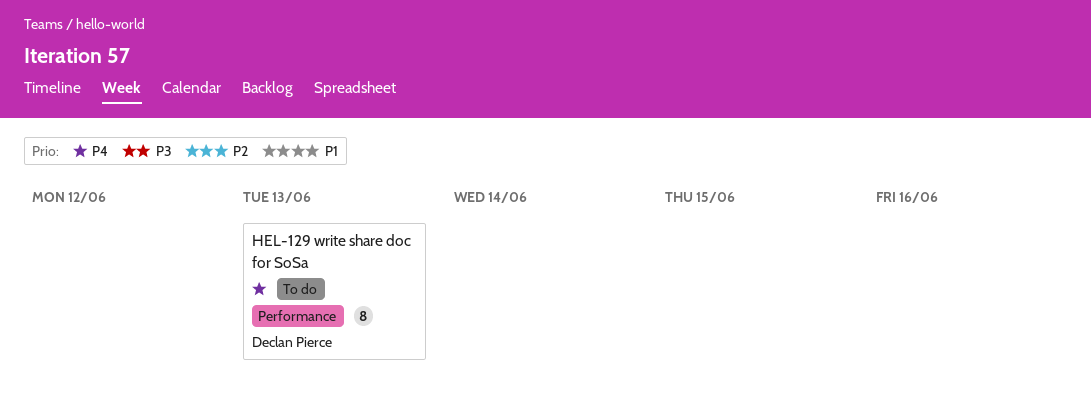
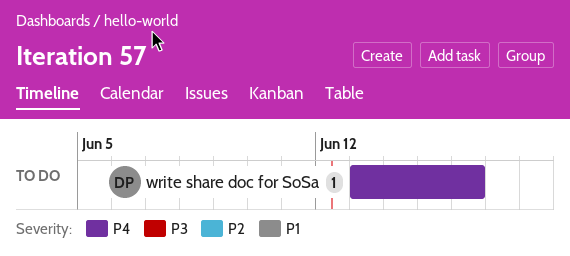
write share doc for SoSa, estimate: 8 -> 1
write share doc for SoSa, due: Jun 13 -> Jun 16

